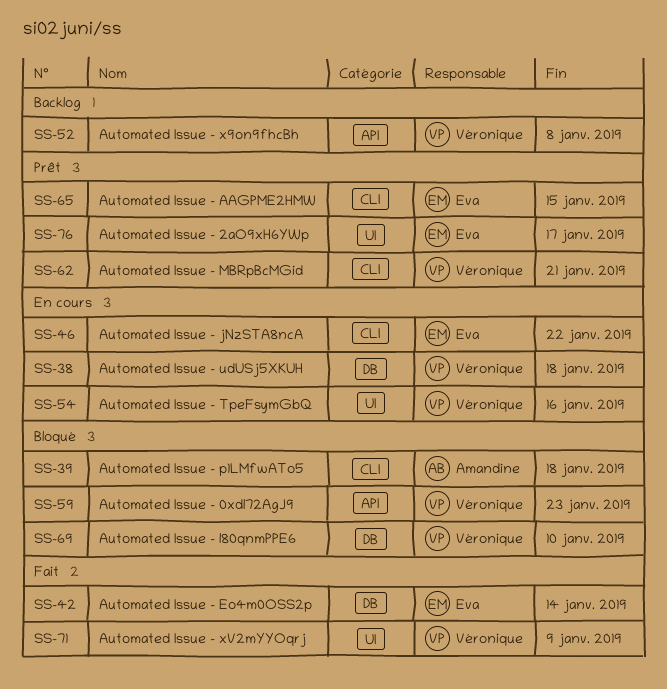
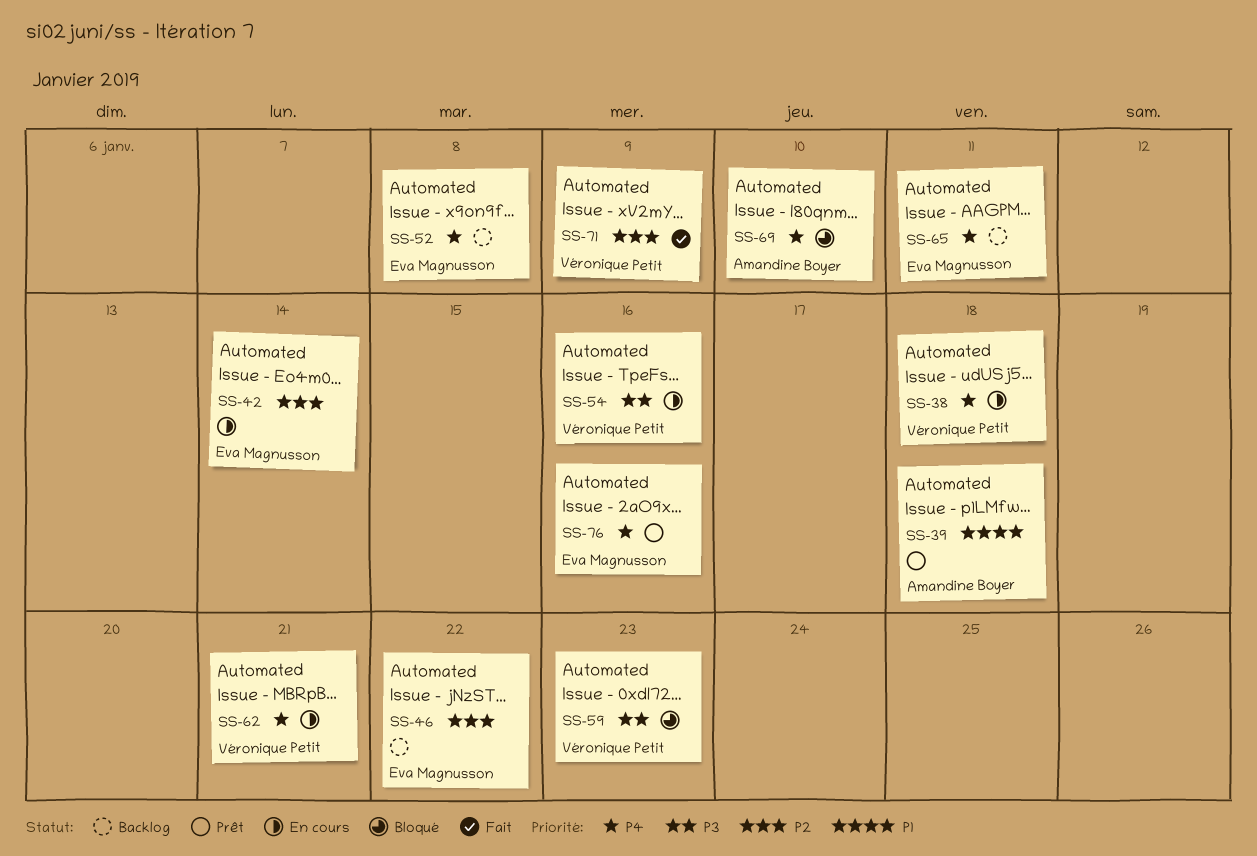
SS-39, status: Bloqué -> Prêt
SS-42, status: Fait -> En cours
SS-46, status: En cours -> Backlog
SS-52, owner: Véronique Petit -> Eva Magnusson
SS-62, status: Prêt -> En cours
SS-65, status: Prêt -> Backlog
SS-65, due: Jan 15 -> Jan 11
SS-69, owner: Véronique Petit -> Amandine Boyer
SS-76, due: Jan 17 -> Jan 16

